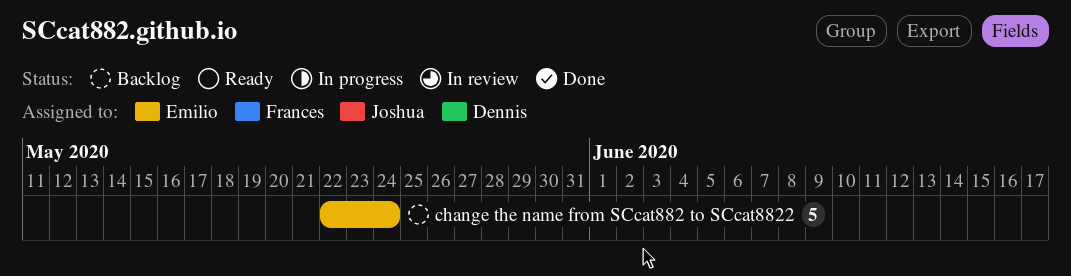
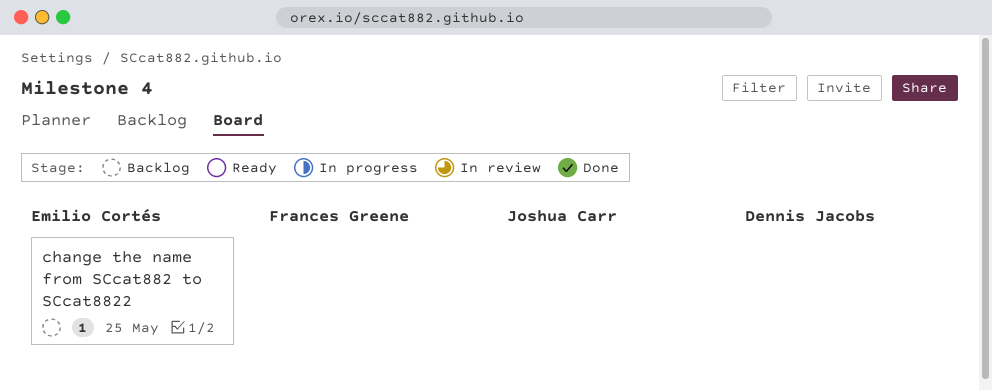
change the name from SCcat882 to SCcat8822, estimate: 5 -> 1
change the name from SCcat882 to SCcat8822, due: May 24 -> May 25

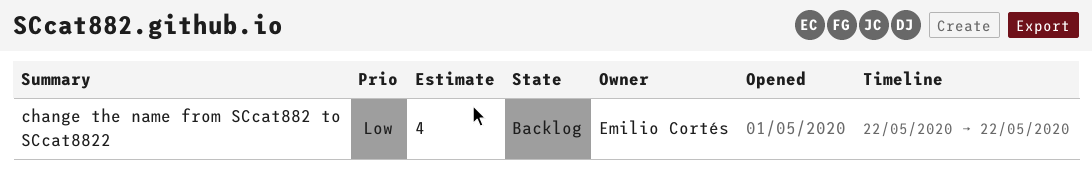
change the name from SCcat882 to SCcat8822, estimate: 1 -> 4
change the name from SCcat882 to SCcat8822, due: May 25 -> May 22

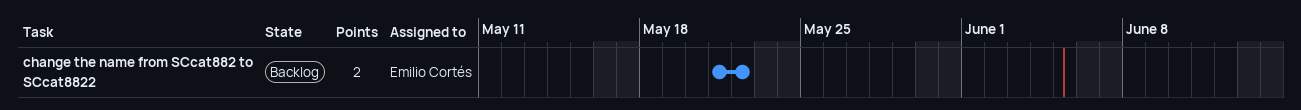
change the name from SCcat882 to SCcat8822, estimate: 4 -> 2
change the name from SCcat882 to SCcat8822, start: May 22 -> May 21

